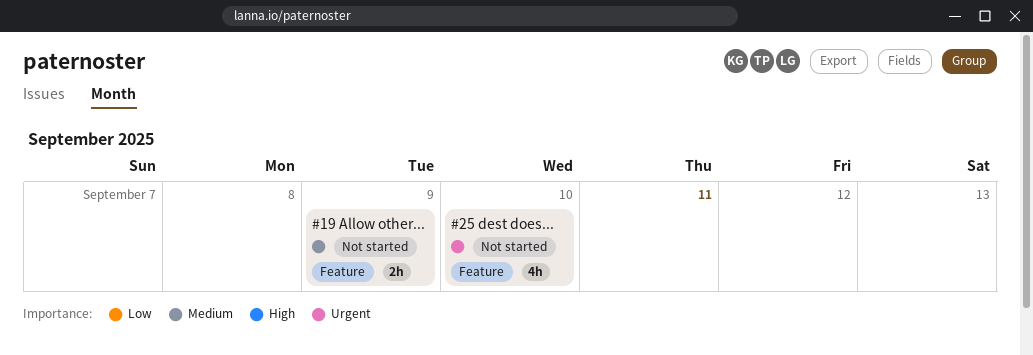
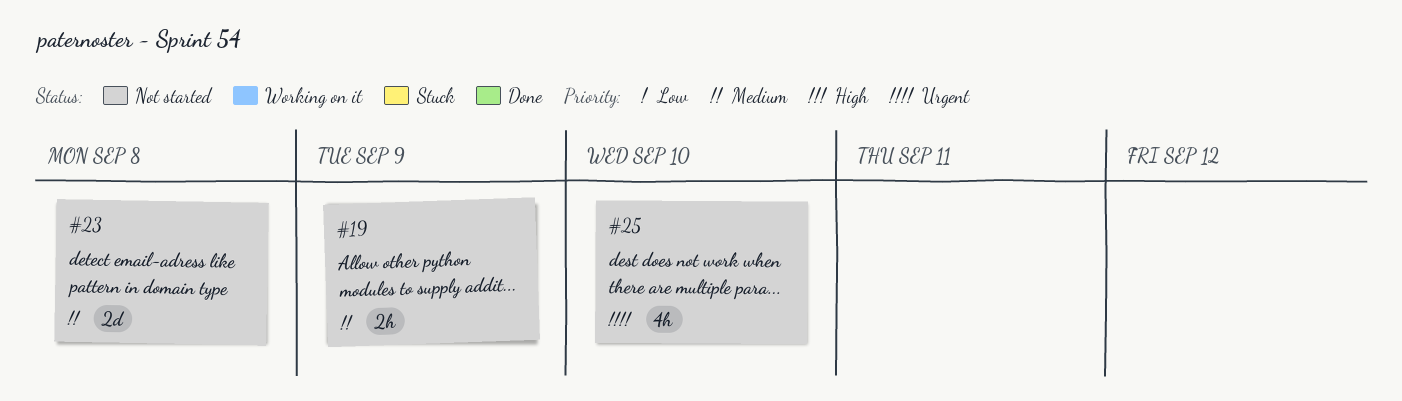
#23: none -> present

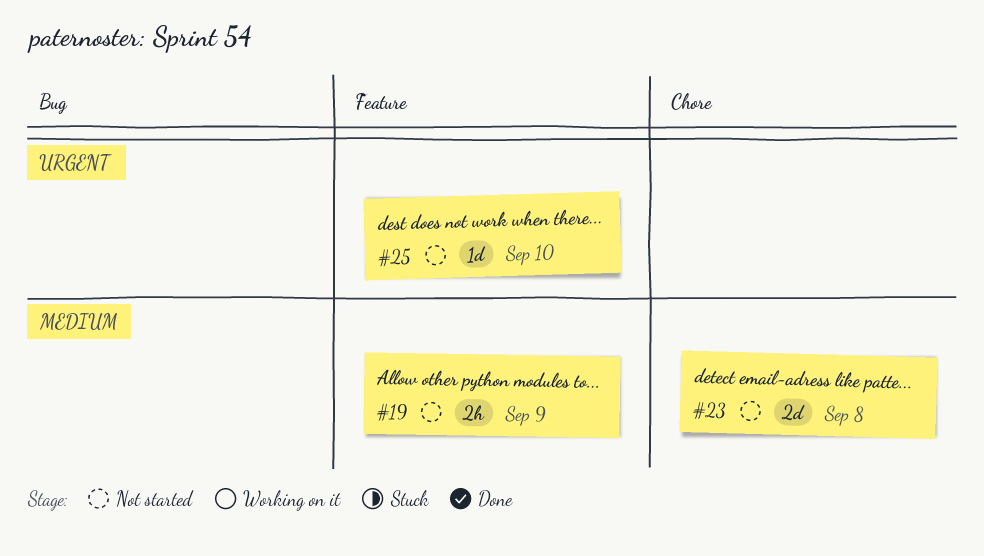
#25, estimate: 4h -> 1d

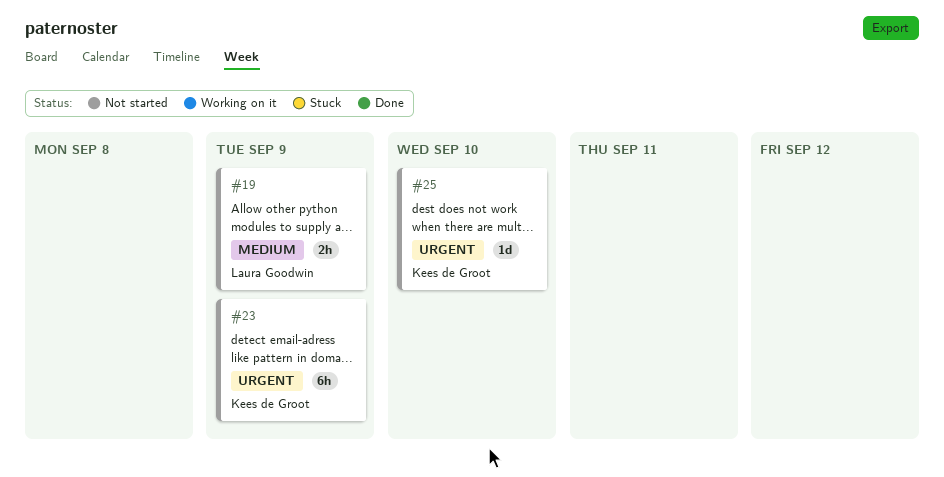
#23, priority: Medium -> Urgent
#23, estimate: 2d -> 6h
#23, due: Sep 8 -> Sep 9

